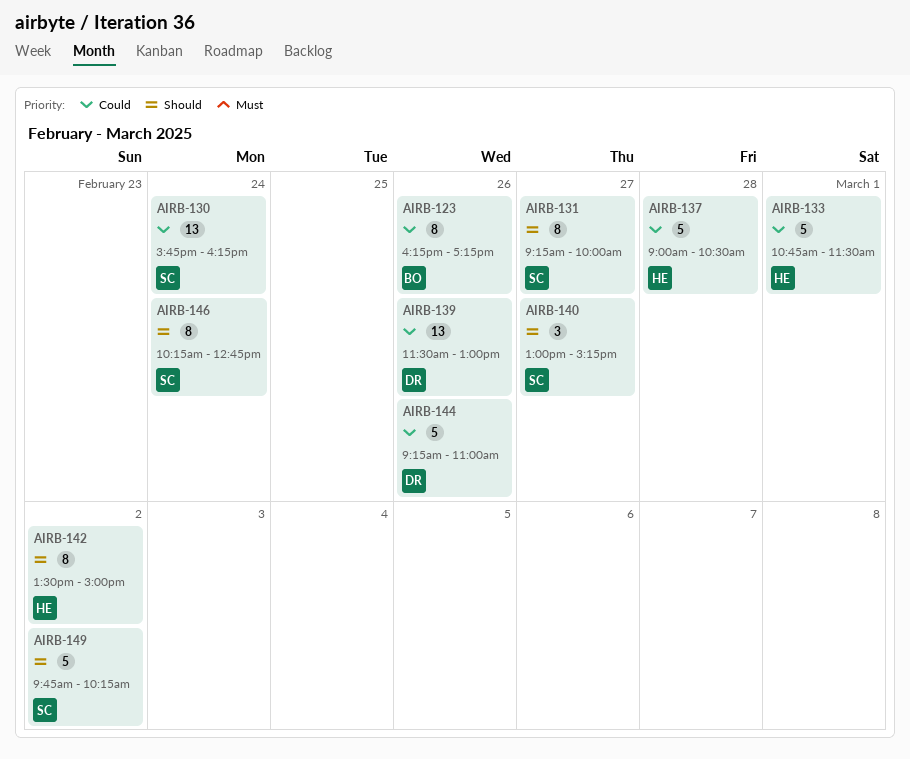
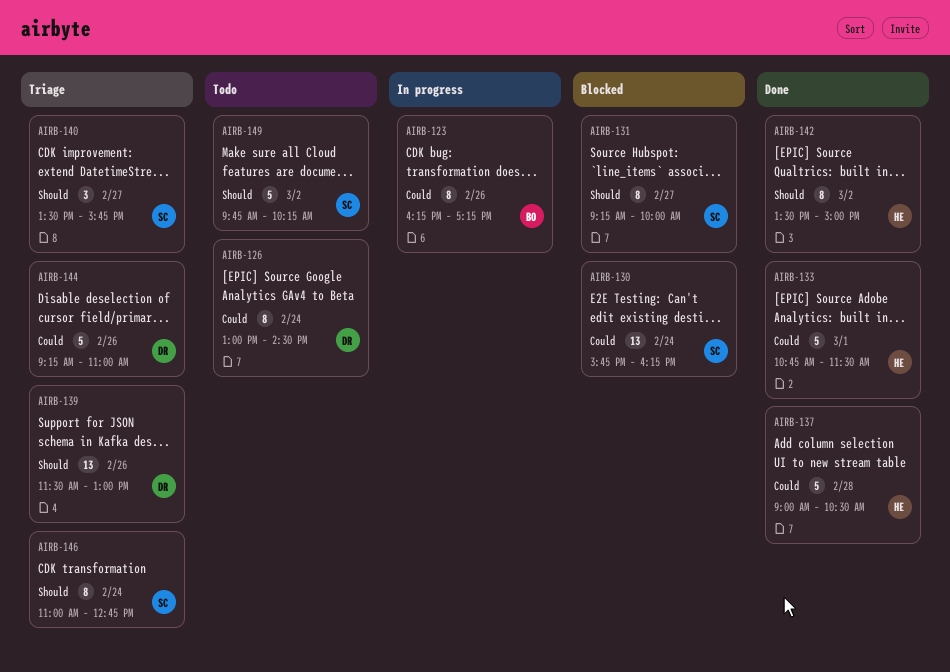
AIRB-126: none -> present
AIRB-139, priority: Could -> Should
AIRB-140, begins: 13:00 -> 13:30
AIRB-140, ends: 15:15 -> 15:45
AIRB-146, begins: 10:15 -> 11:00

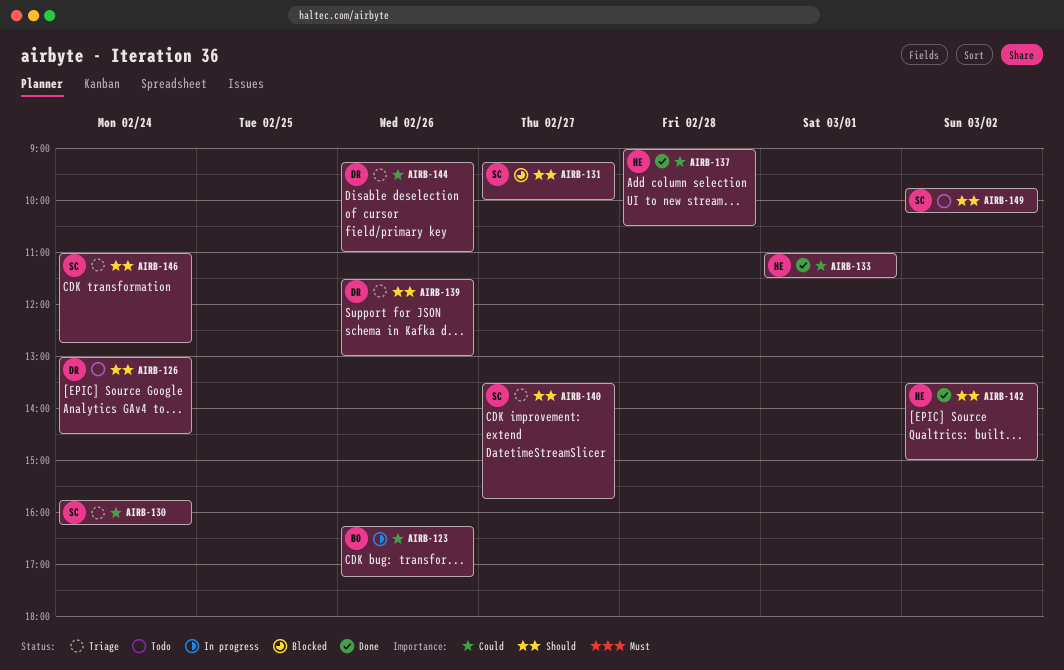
AIRB-126, priority: Could -> Should
AIRB-130, status: Blocked -> Triage
AIRB-133, begins: 10:45 -> 11:00

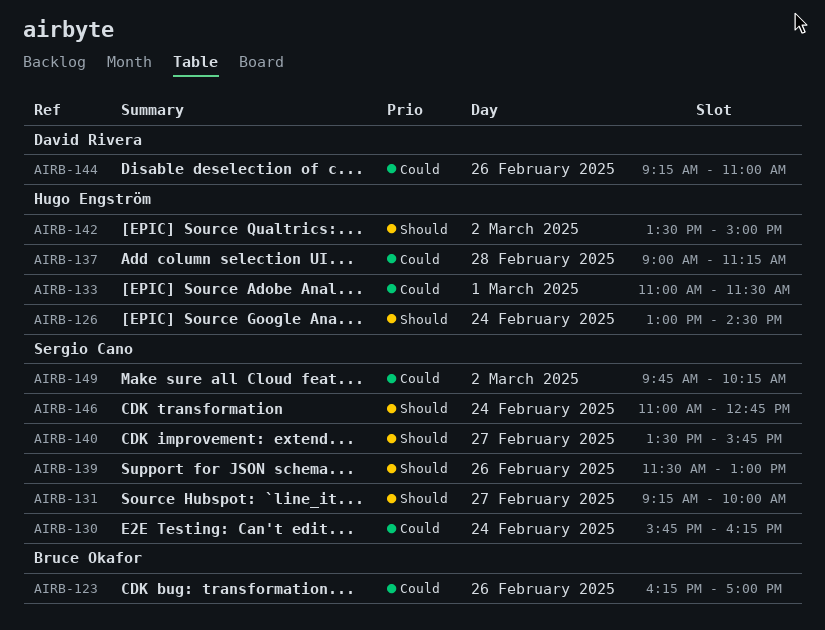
AIRB-123, ends: 17:15 -> 17:00
AIRB-126, owner: David Rivera -> Hugo Engström
AIRB-137, ends: 10:30 -> 11:15
AIRB-139, owner: David Rivera -> Sergio Cano
AIRB-149, priority: Should -> Could

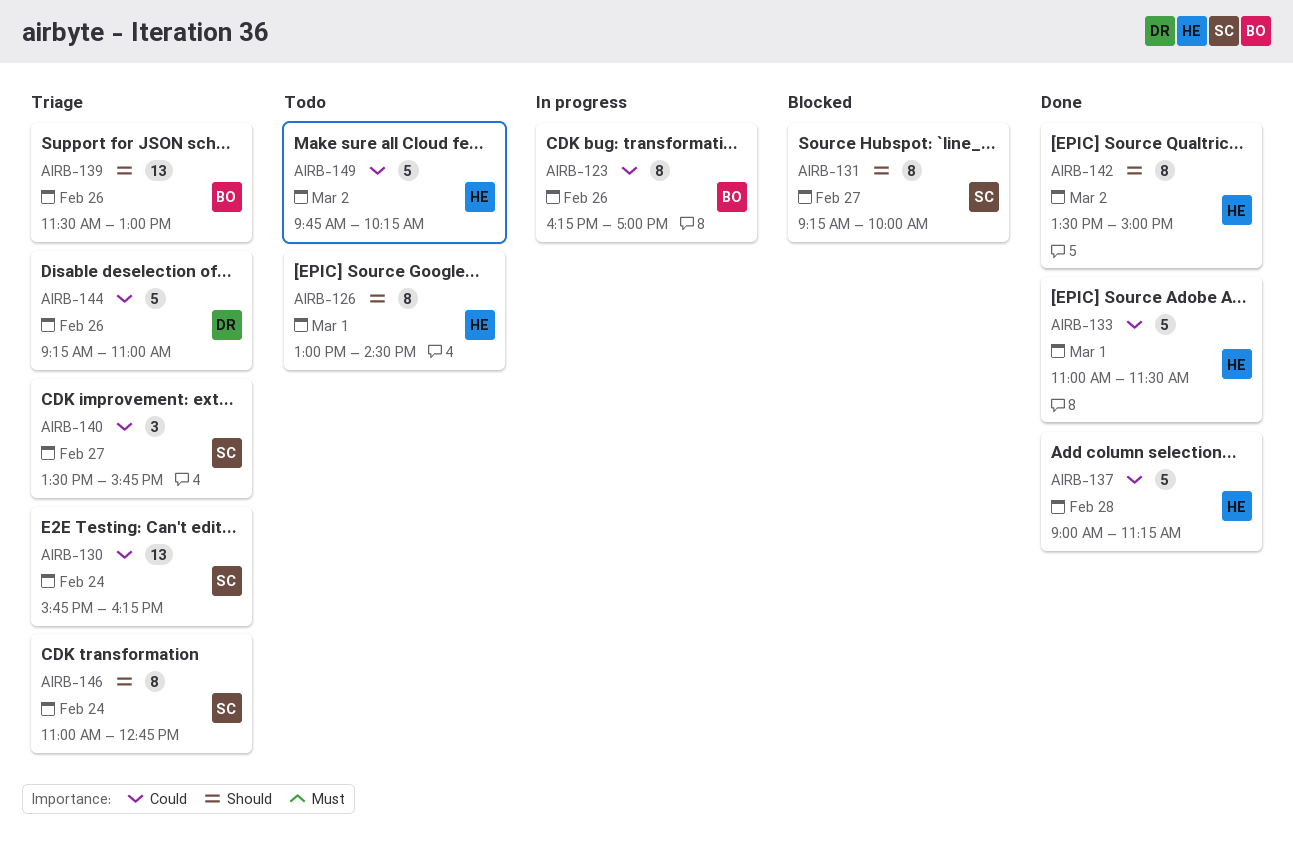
AIRB-126, day: Feb 24 -> Mar 1
AIRB-139, owner: Sergio Cano -> Bruce Okafor
AIRB-140, priority: Should -> Could
AIRB-149, owner: Sergio Cano -> Hugo Engström

